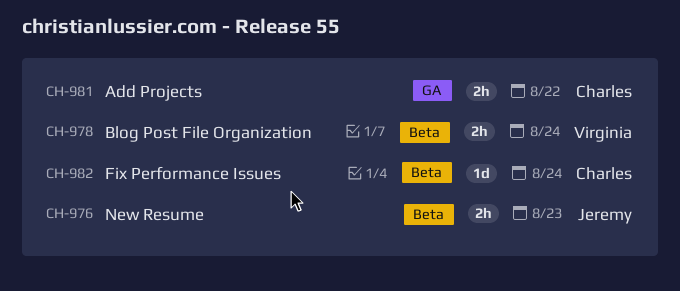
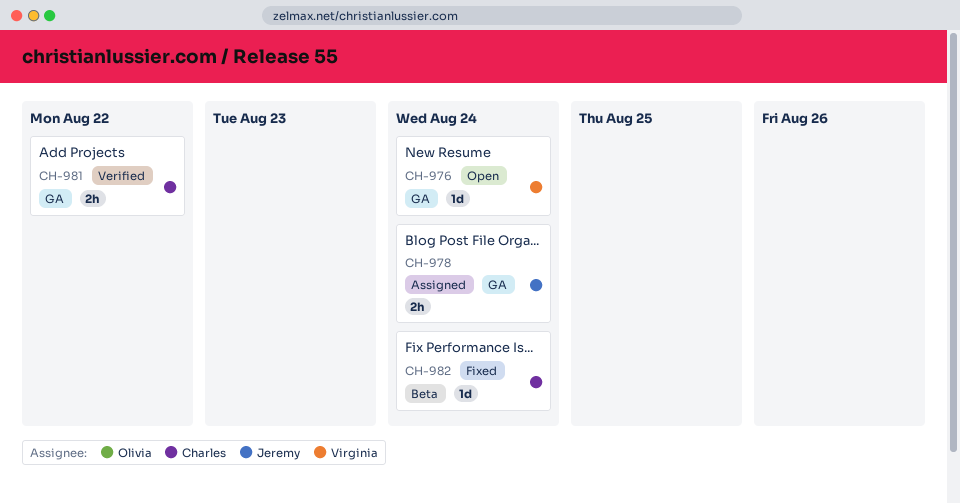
CH-976, owner: Jeremy -> Virginia
CH-976, label: Beta -> GA
CH-976, estimate: 2h -> 1d
CH-976, due: Aug 23 -> Aug 24
CH-978, owner: Virginia -> Jeremy
CH-978, label: Beta -> GA

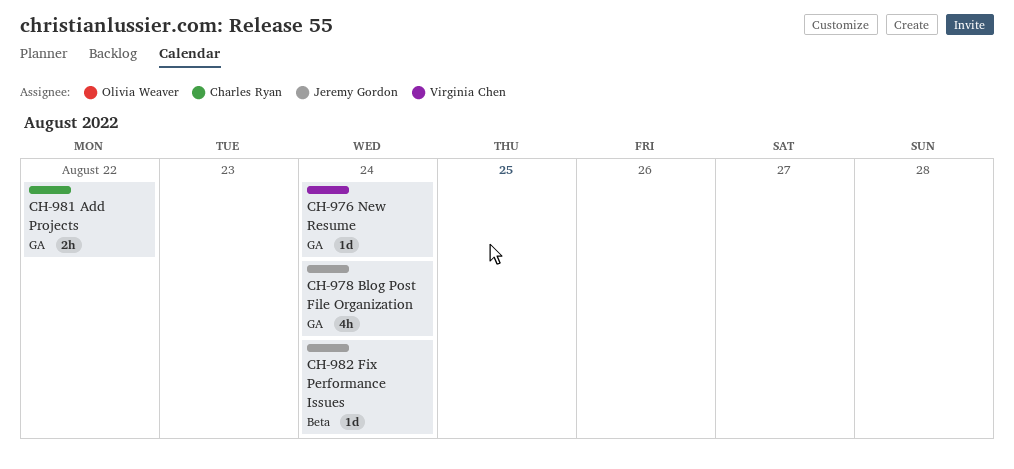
CH-978, estimate: 2h -> 4h
CH-982, owner: Charles Ryan -> Jeremy Gordon

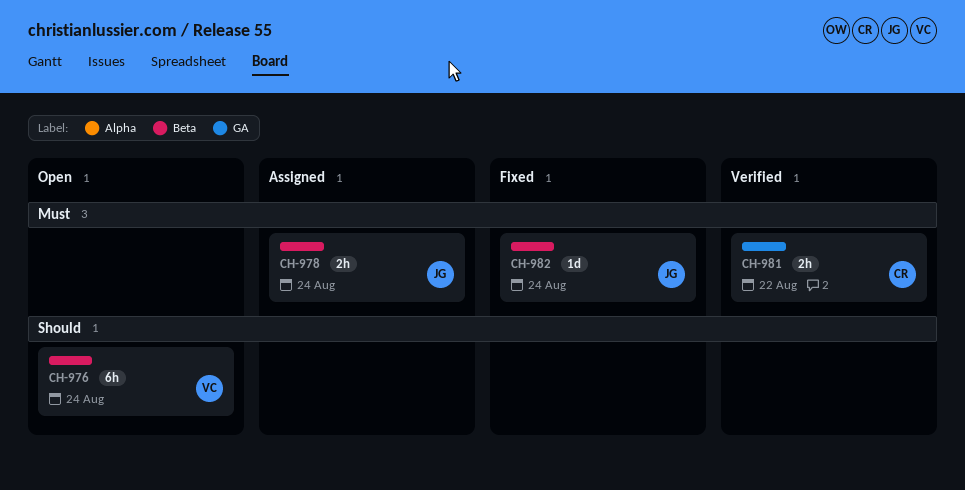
CH-976, label: GA -> Beta
CH-976, estimate: 1d -> 6h
CH-978, label: GA -> Beta
CH-978, estimate: 4h -> 2h

